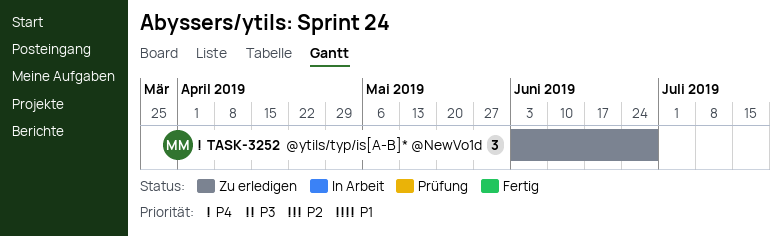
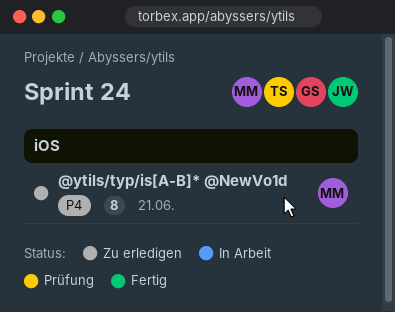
@ytils/typ/is[A-B]* @NewVo1d, estimate: 3 -> 8
@ytils/typ/is[A-B]* @NewVo1d, due: Jun 28 -> Jun 21

